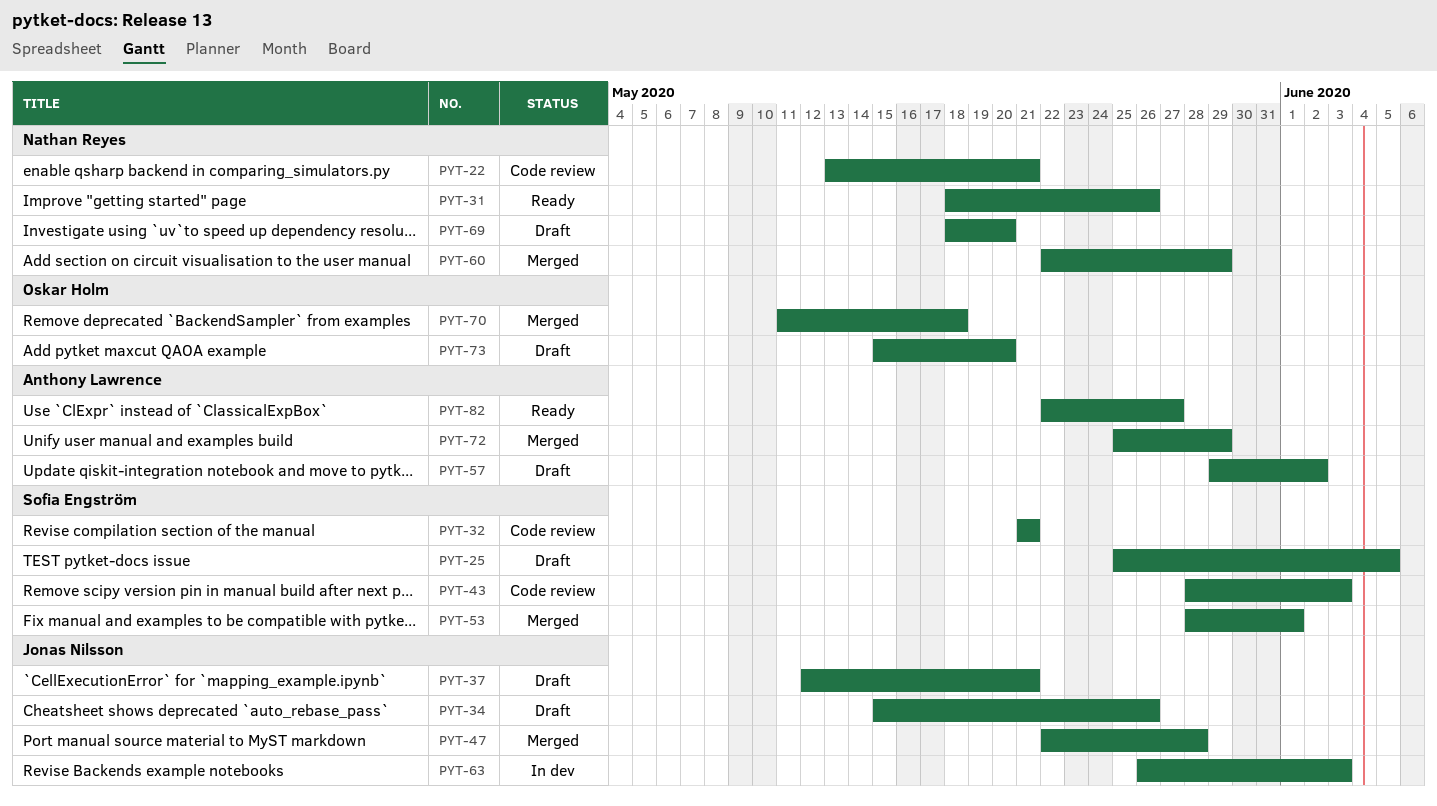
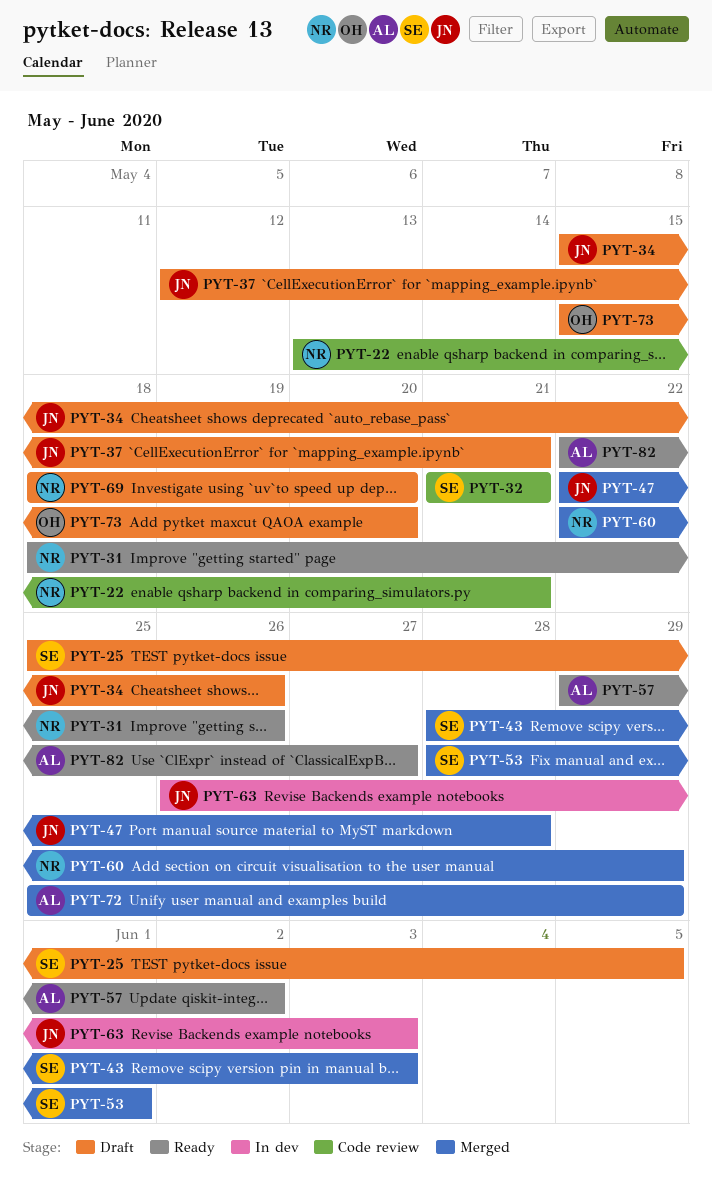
PYT-43, status: Code review -> Merged
PYT-57, status: Draft -> Ready
PYT-70: present -> none

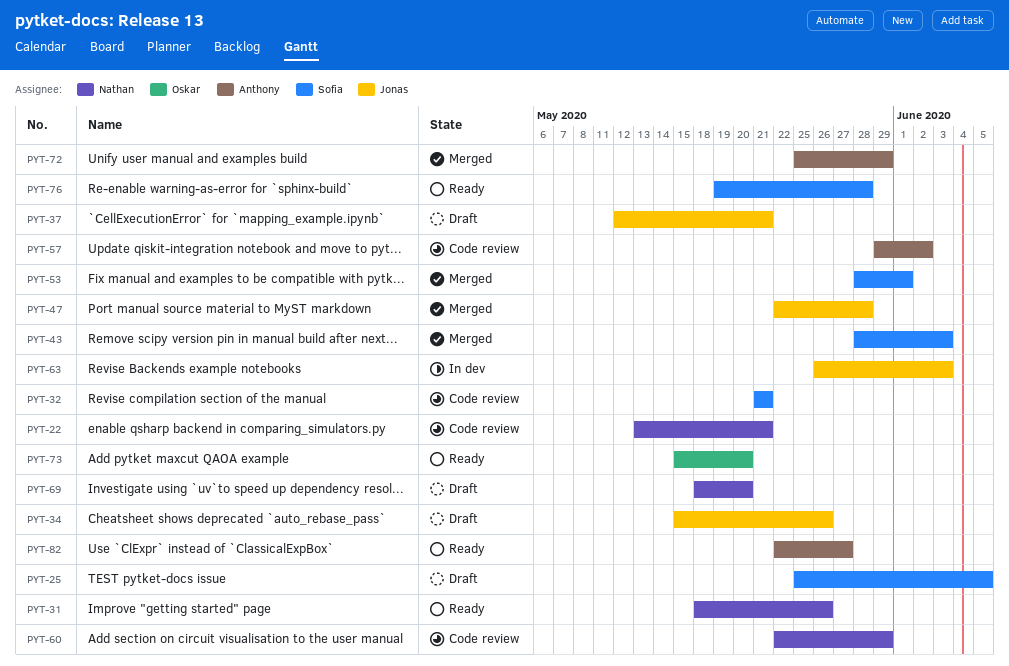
PYT-57, status: Ready -> Code review
PYT-60, status: Merged -> Code review
PYT-73, status: Draft -> Ready
PYT-76: none -> present

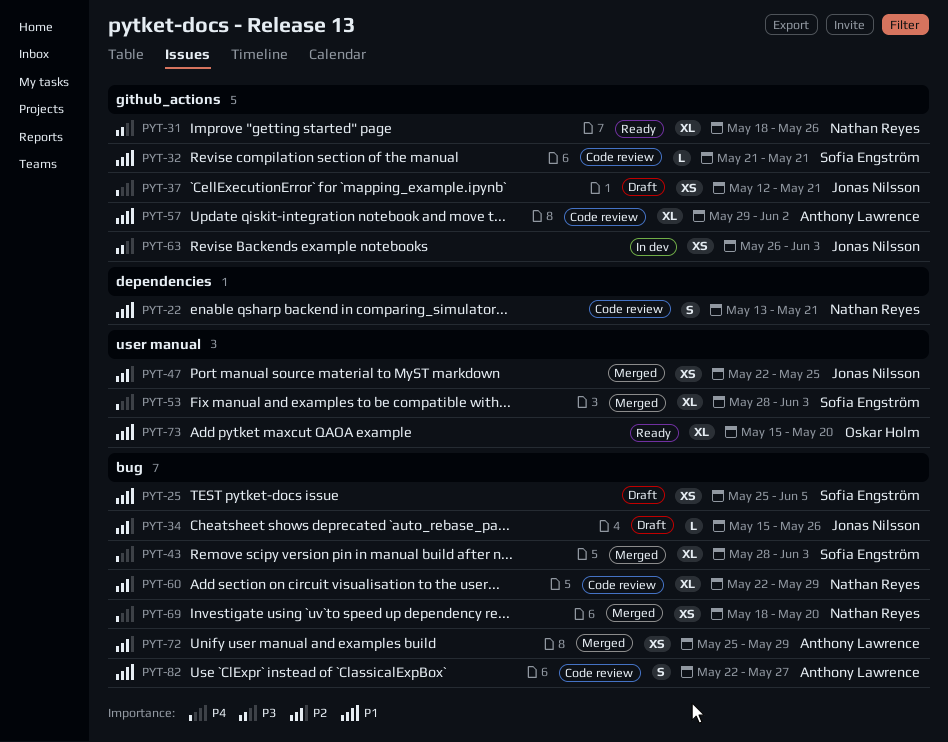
PYT-47, due: May 28 -> May 25
PYT-53, due: Jun 1 -> Jun 3
PYT-69, status: Draft -> Merged
PYT-76: present -> none
PYT-82, status: Ready -> Code review

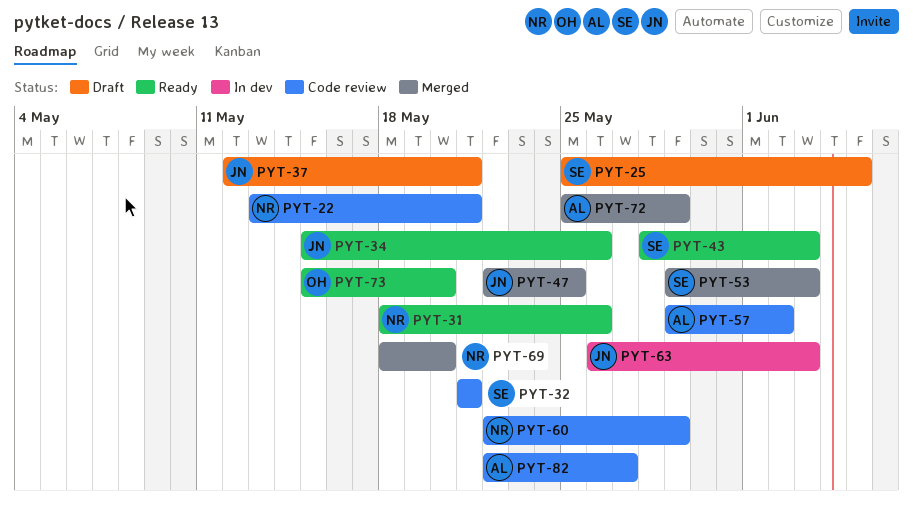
PYT-34, status: Draft -> Ready
PYT-43, status: Merged -> Ready
PYT-53, start: May 28 -> May 29

